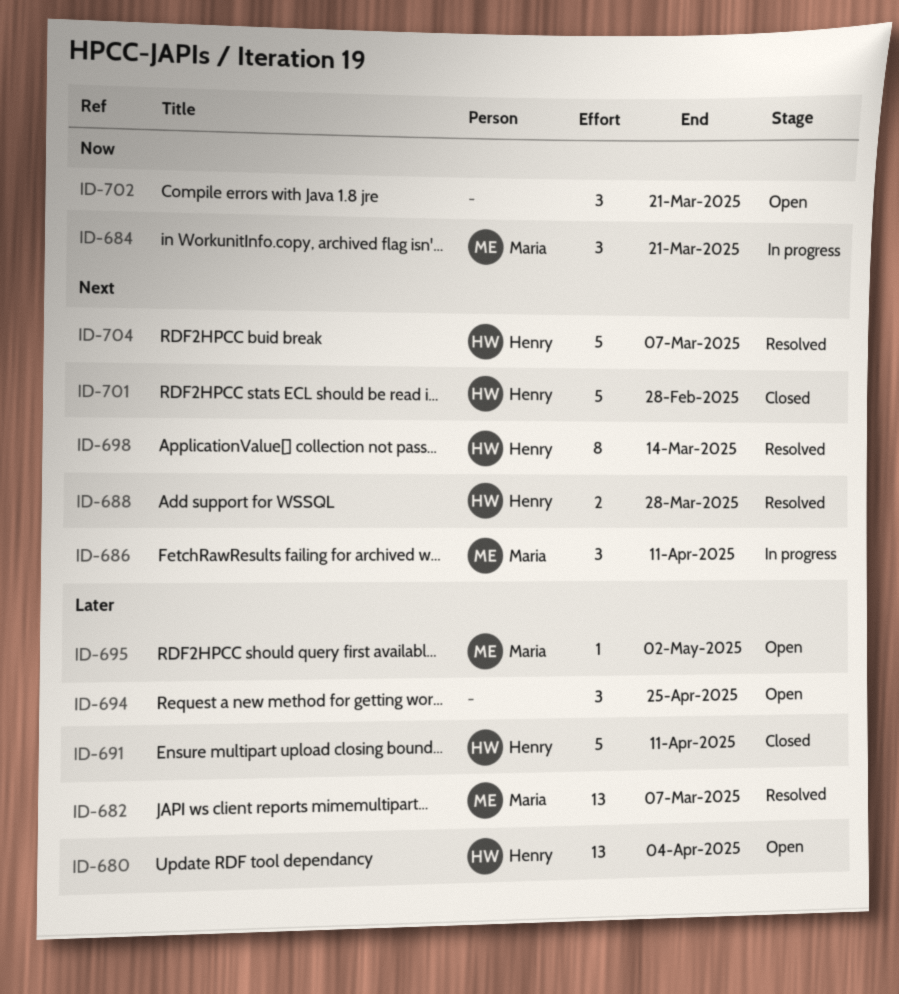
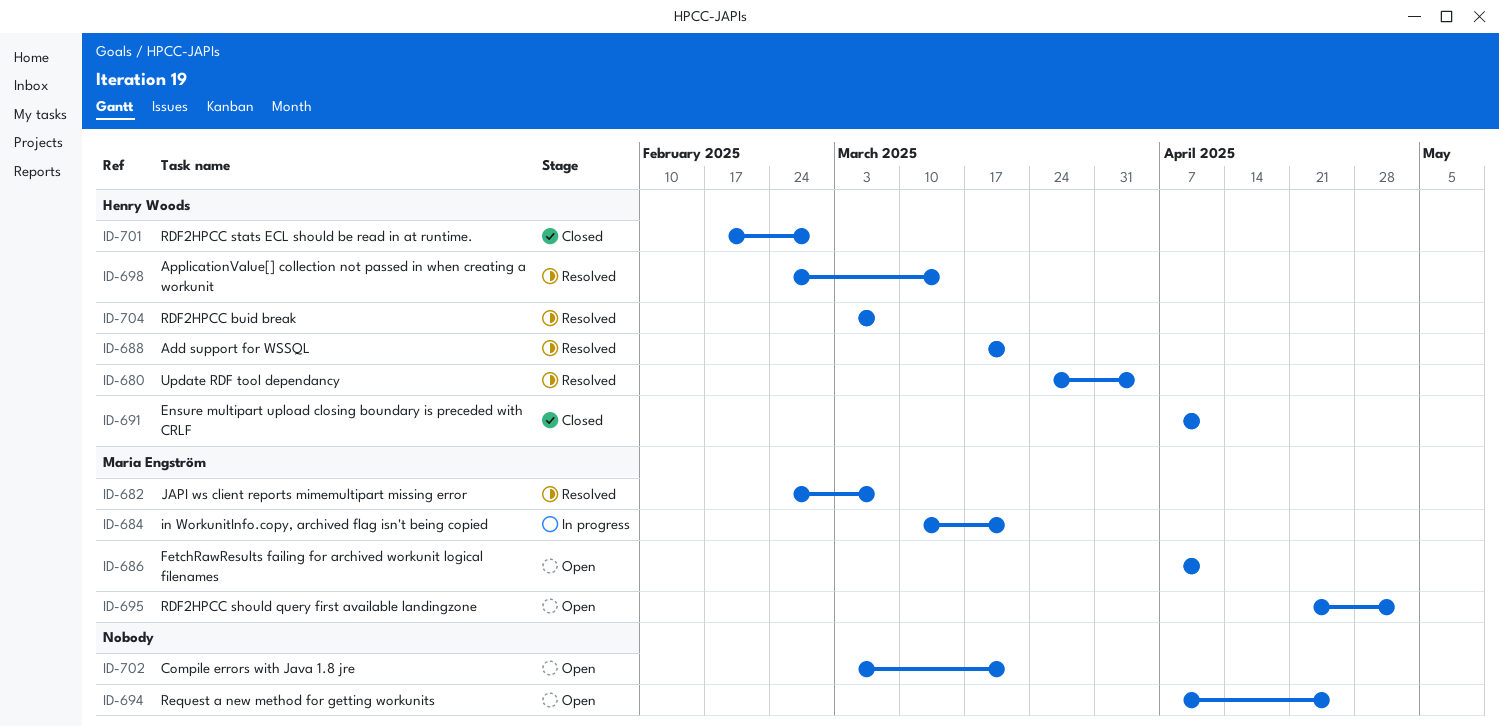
ID-680, status: Open -> Resolved
ID-686, status: In progress -> Open
ID-688, due: Mar 28 -> Mar 21

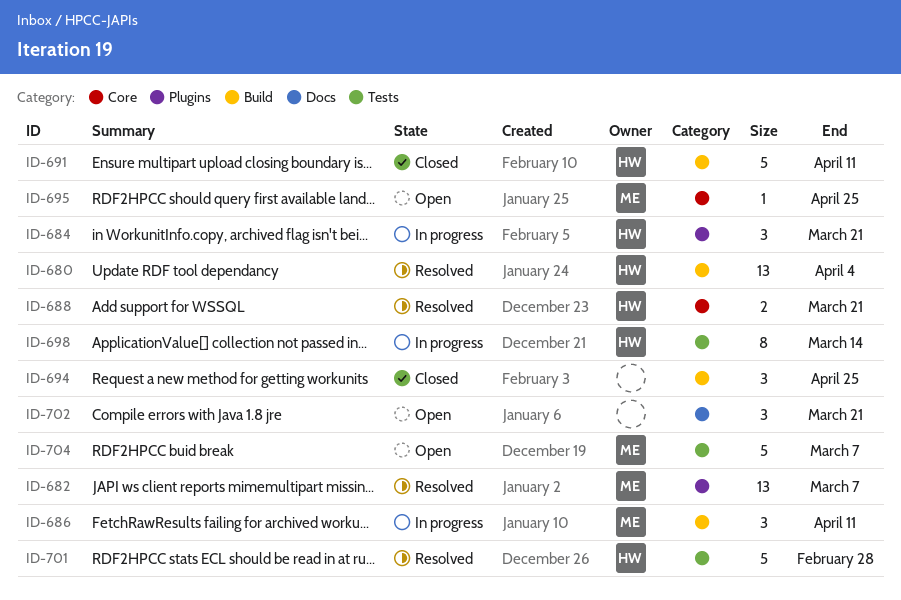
ID-684, owner: Maria Engström -> Henry Woods
ID-686, status: Open -> In progress
ID-694, status: Open -> Closed
ID-695, due: May 2 -> Apr 25
ID-698, status: Resolved -> In progress
ID-701, status: Closed -> Resolved
ID-704, status: Resolved -> Open
ID-704, owner: Henry Woods -> Maria Engström

